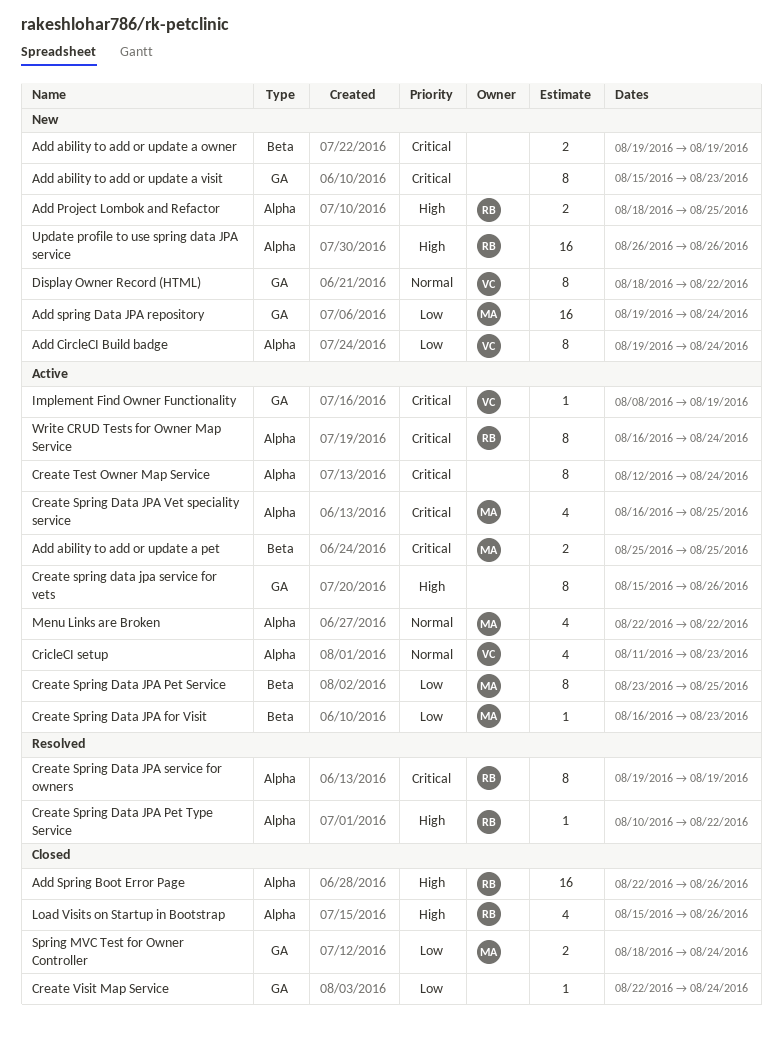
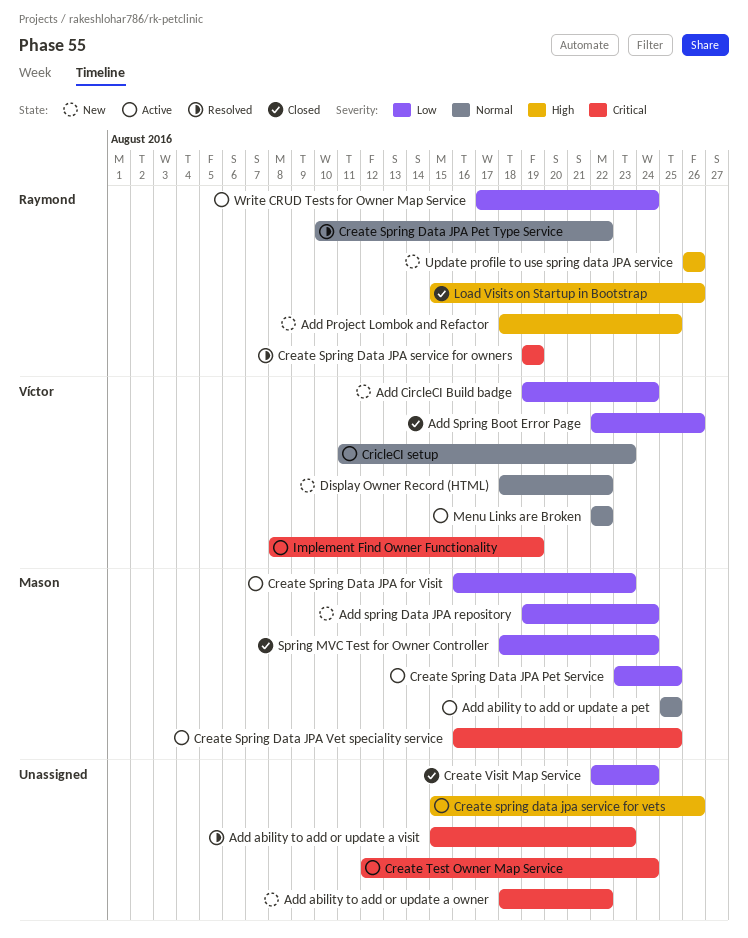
Add ability to add or update a owner, start: Aug 19 -> Aug 18
Add ability to add or update a owner, due: Aug 19 -> Aug 22
Add ability to add or update a pet, priority: Critical -> Normal
Add ability to add or update a visit, status: New -> Resolved
Add Spring Boot Error Page, owner: Raymond -> Víctor
Add Spring Boot Error Page, priority: High -> Low
Create Spring Data JPA Pet Type Service, priority: High -> Normal
Menu Links are Broken, owner: Mason -> Víctor
Write CRUD Tests for Owner Map Service, priority: Critical -> Low
Write CRUD Tests for Owner Map Service, start: Aug 16 -> Aug 17

